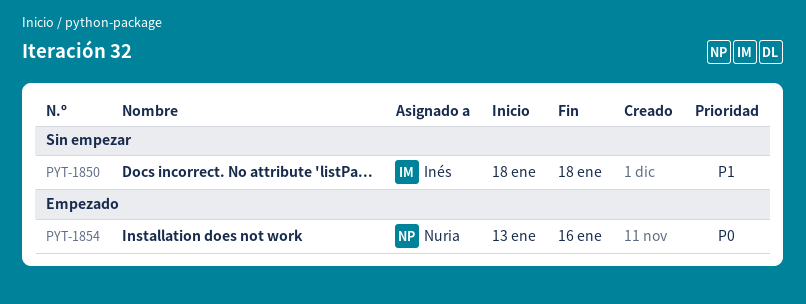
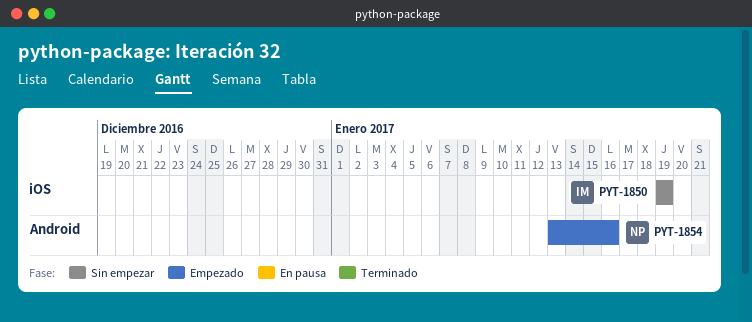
PYT-1850, start: Jan 18 -> Jan 19
PYT-1850, due: Jan 18 -> Jan 19

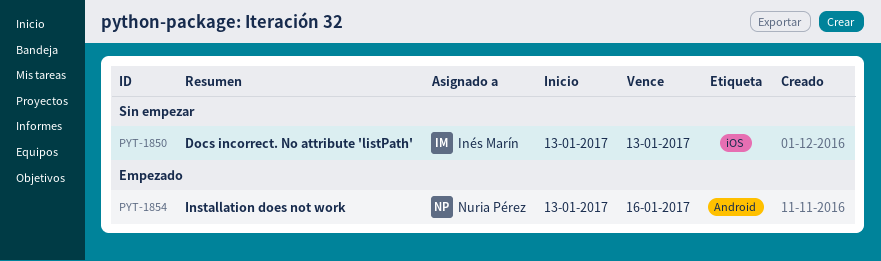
PYT-1850, start: Jan 19 -> Jan 13
PYT-1850, due: Jan 19 -> Jan 13

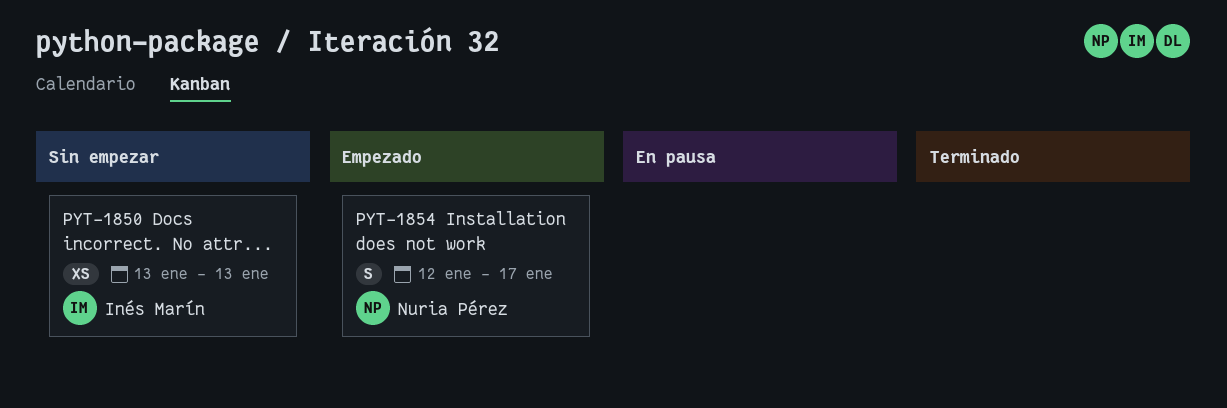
PYT-1854, start: Jan 13 -> Jan 12
PYT-1854, due: Jan 16 -> Jan 17

